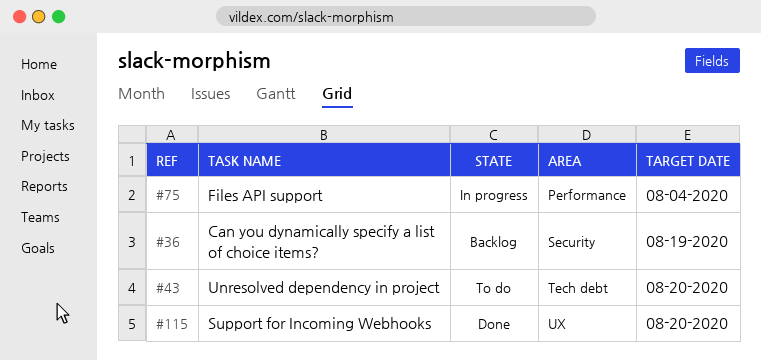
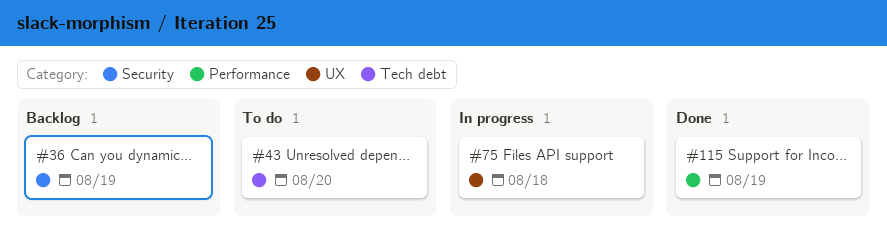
#75, label: Performance -> UX
#75, due: Aug 4 -> Aug 18
#115, label: UX -> Performance
#115, due: Aug 20 -> Aug 19

